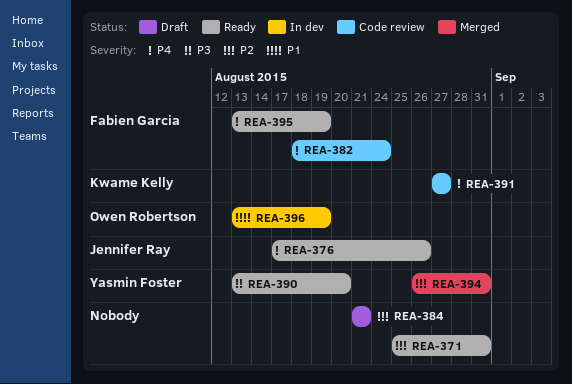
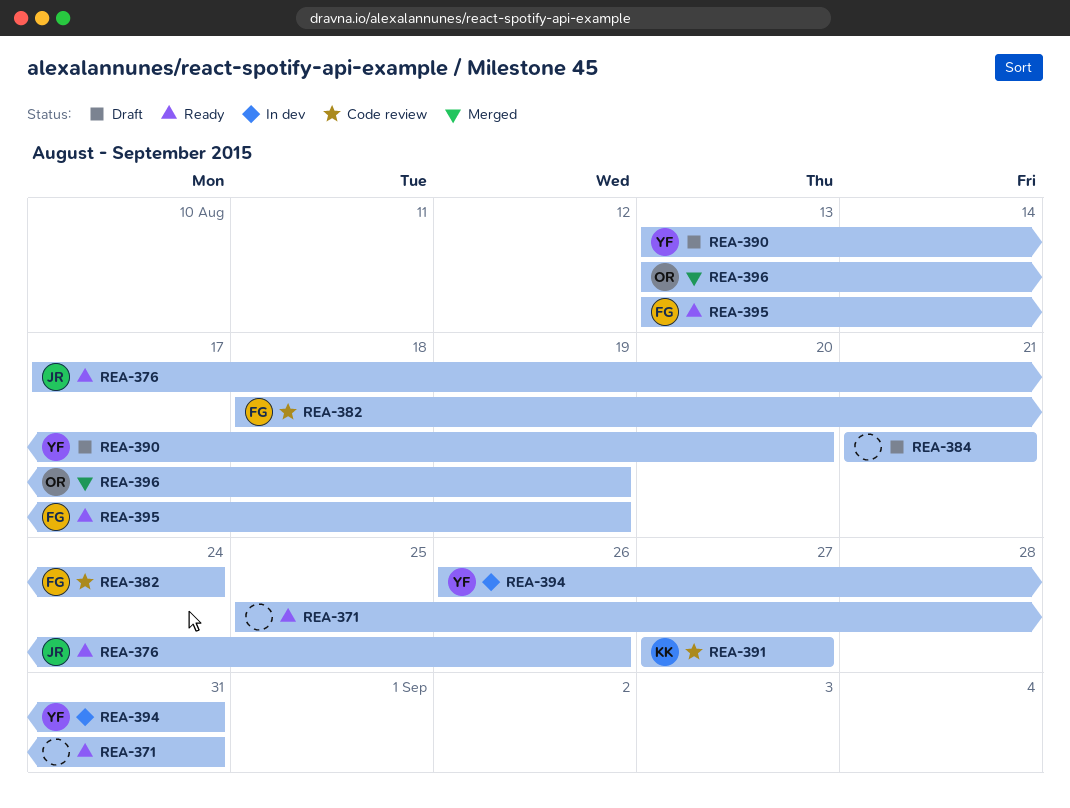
REA-390, status: Ready -> Draft
REA-394, status: Merged -> In dev
REA-396, status: In dev -> Merged

